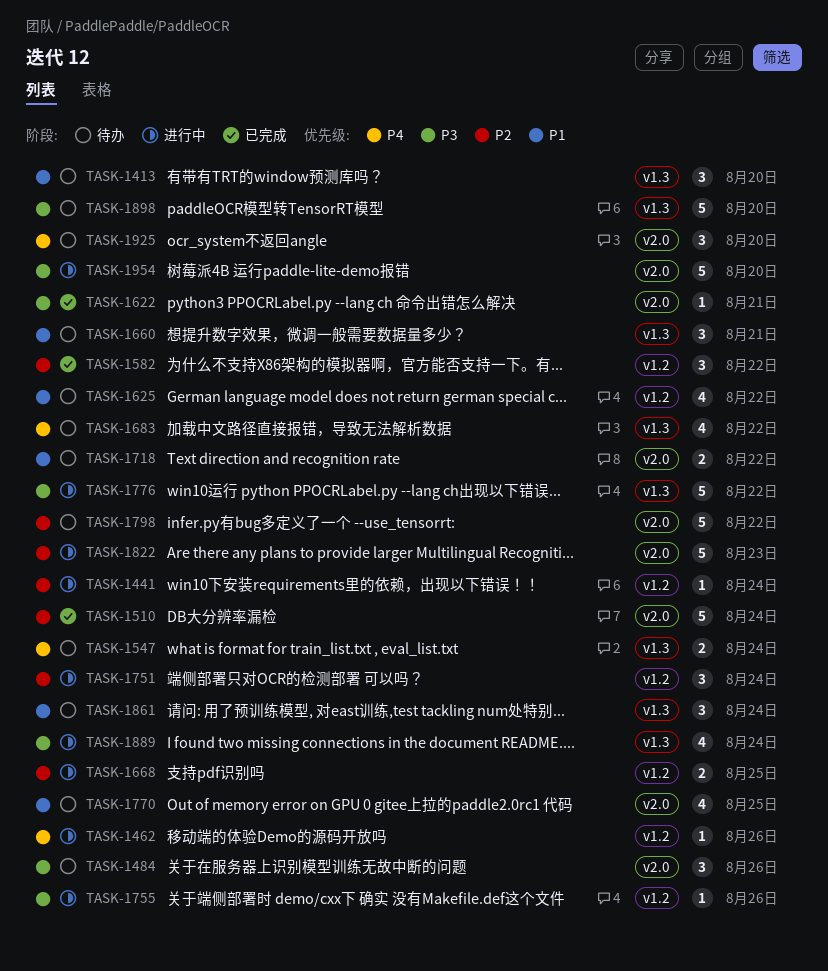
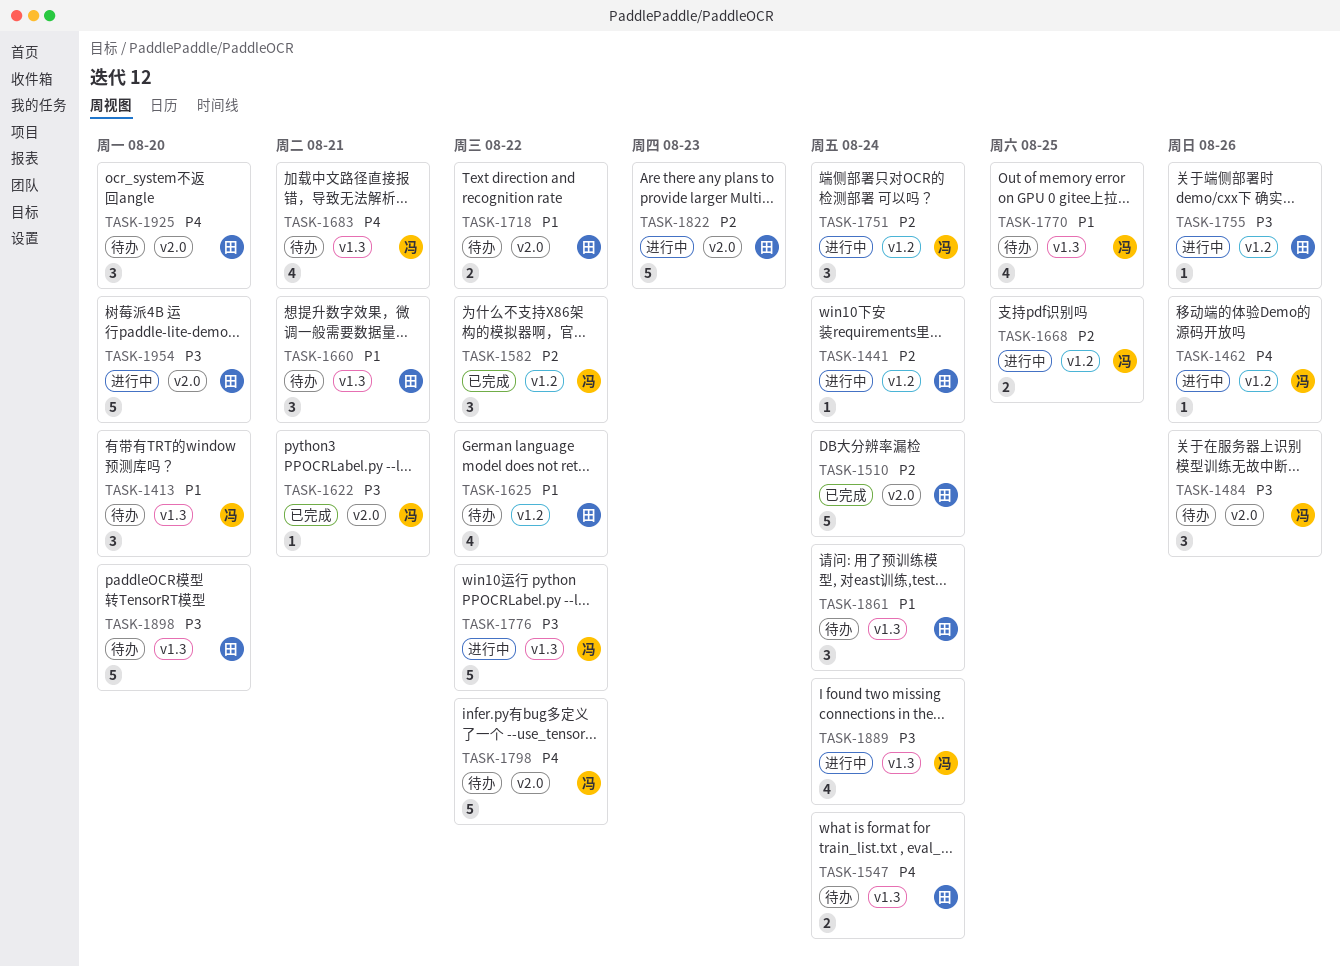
TASK-1683, due: Aug 22 -> Aug 21
TASK-1770, label: v2.0 -> v1.3
TASK-1798, priority: P2 -> P4

